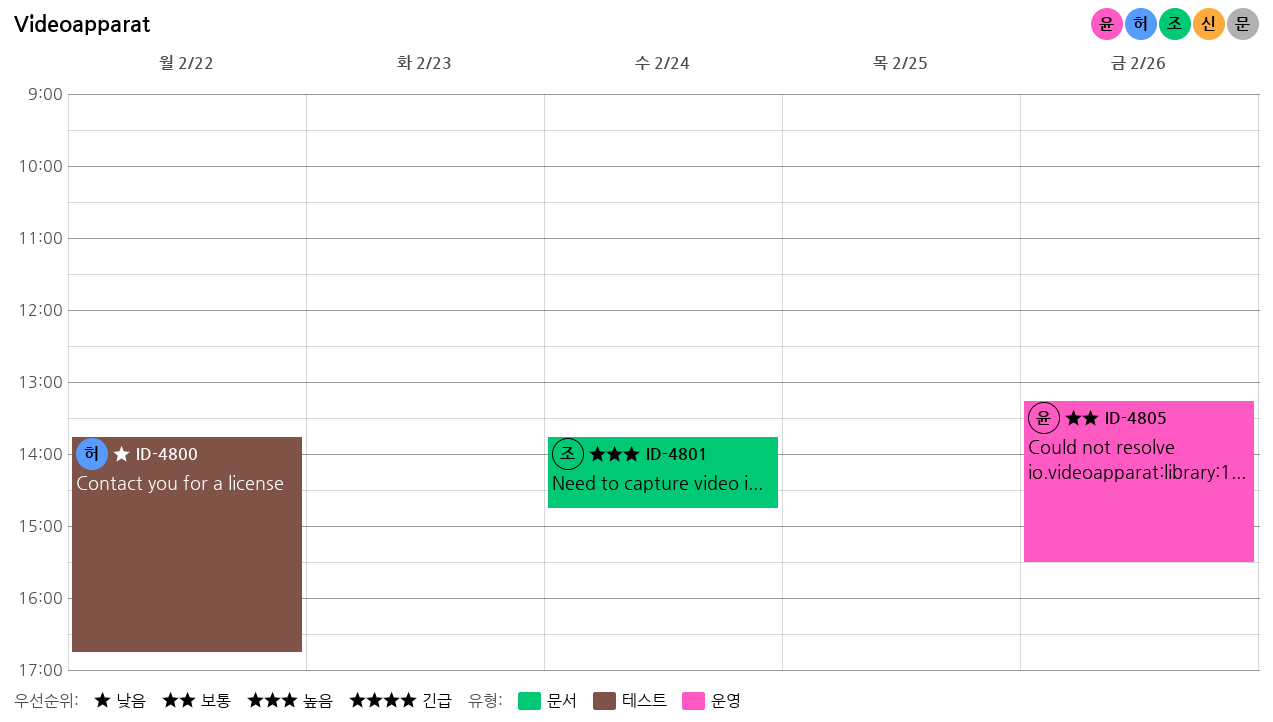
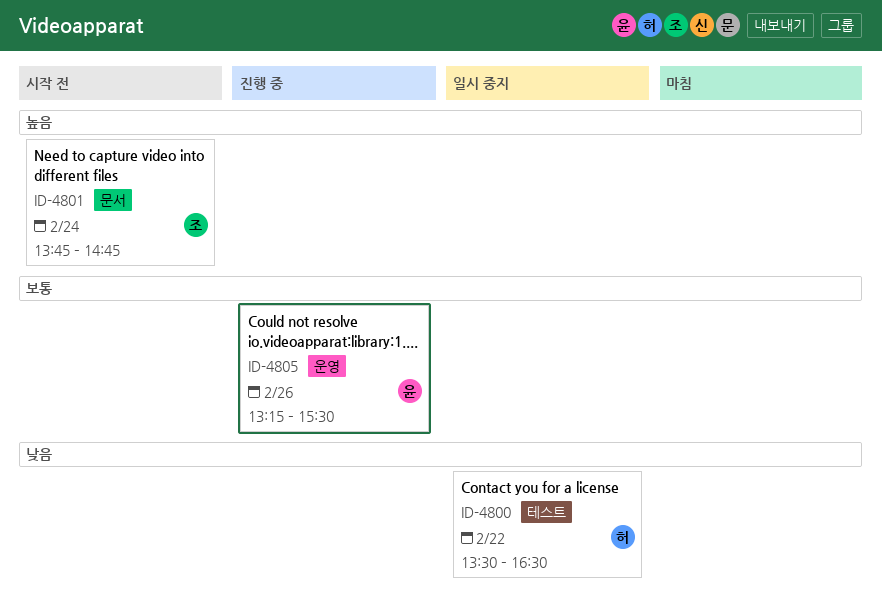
ID-4800, begins: 13:45 -> 13:30
ID-4800, ends: 16:45 -> 16:30

